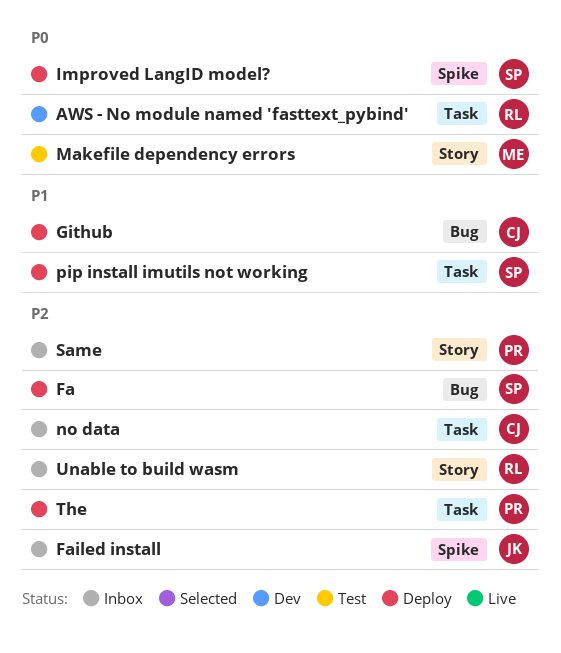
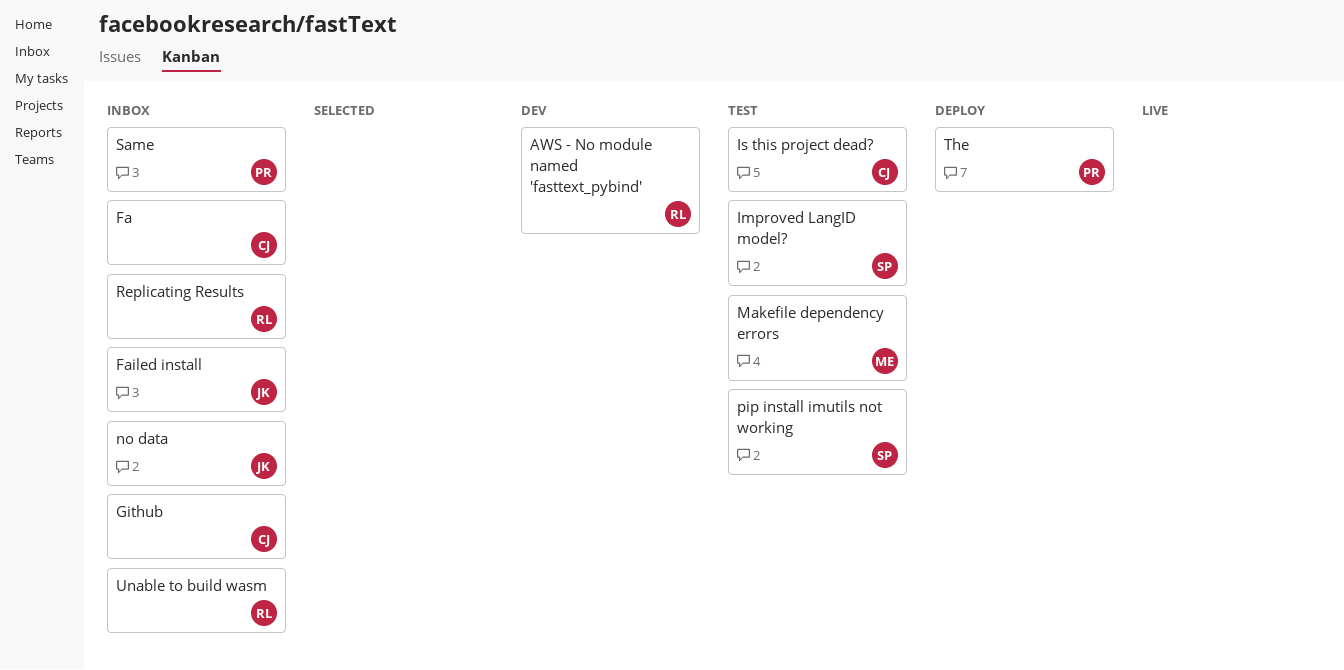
Fa, status: Deploy -> Inbox
Fa, owner: SP -> CJ
Github, status: Deploy -> Inbox
Improved LangID model?, status: Deploy -> Test
Is this project dead?: none -> present
no data, owner: CJ -> JK
pip install imutils not working, status: Deploy -> Test
Replicating Results: none -> present

